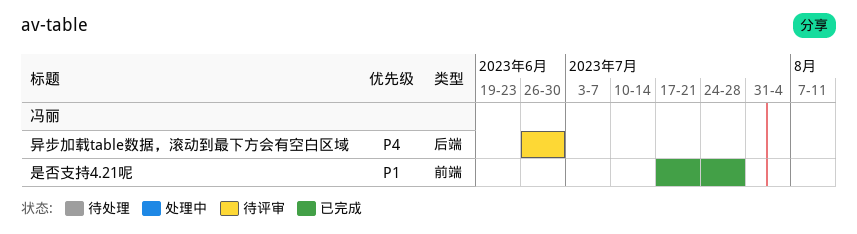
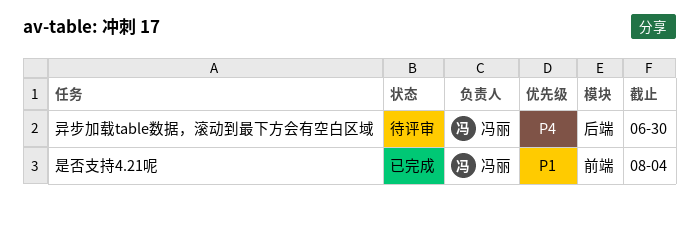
是否支持4.21呢, due: Jul 28 -> Aug 4

